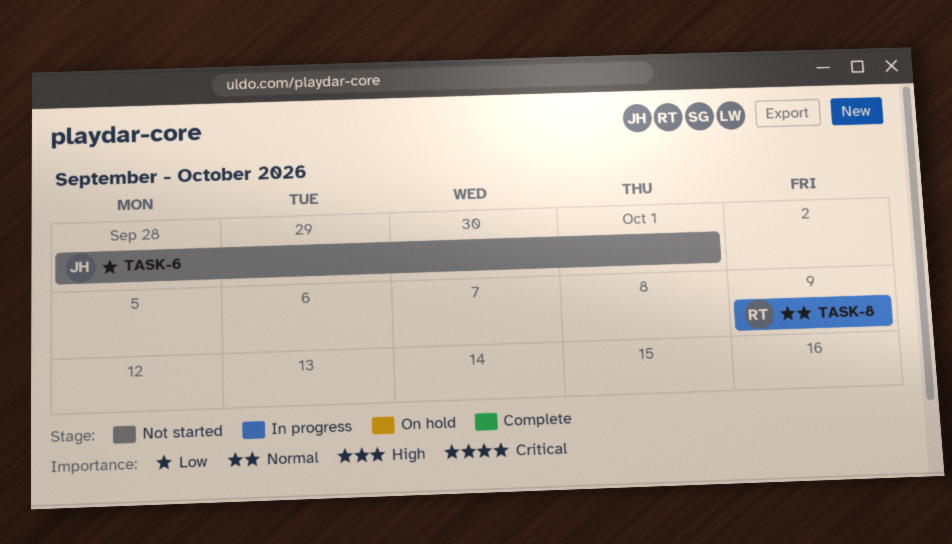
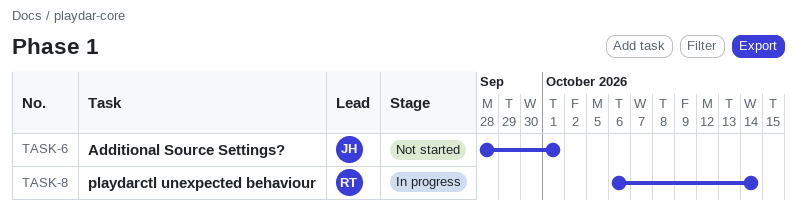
TASK-8, start: Oct 9 -> Oct 6
TASK-8, due: Oct 9 -> Oct 14

